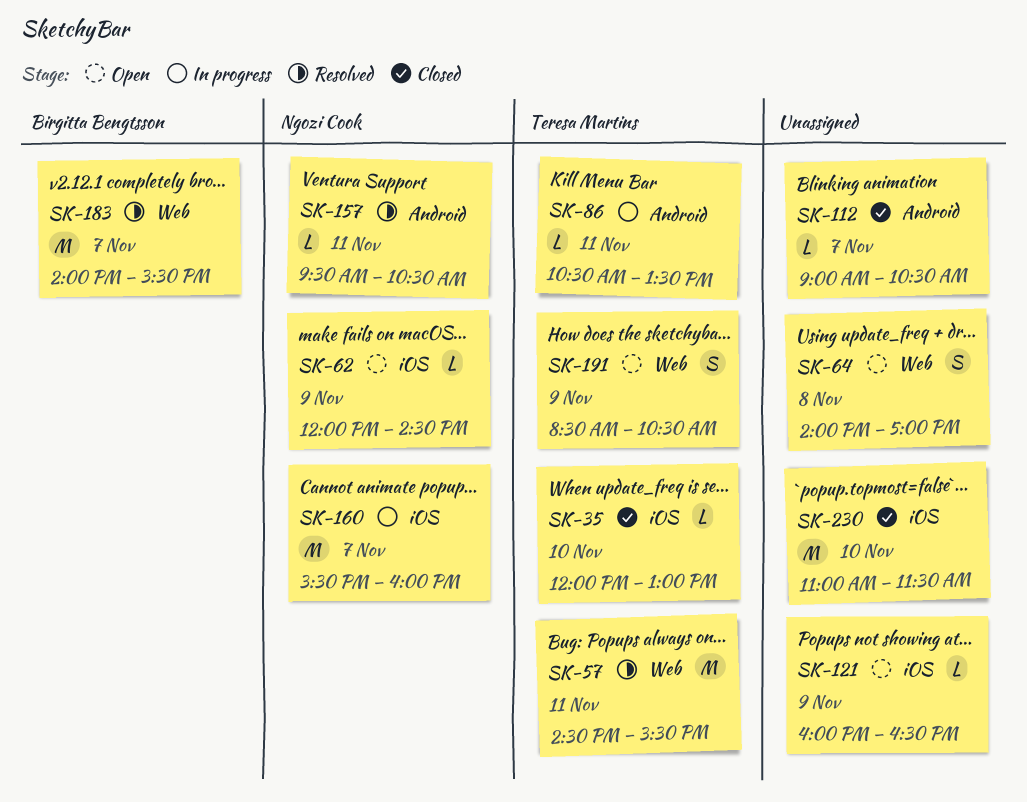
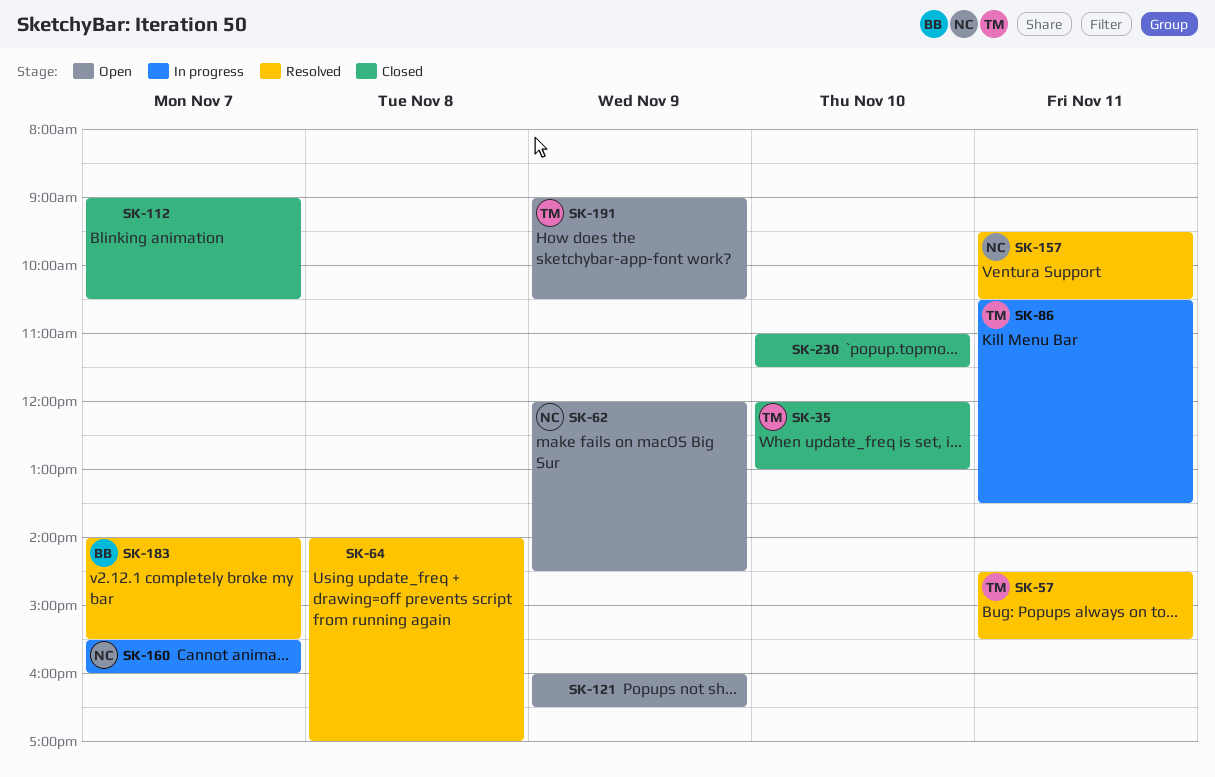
SK-64, status: Open -> Resolved
SK-191, begins: 08:30 -> 09:00

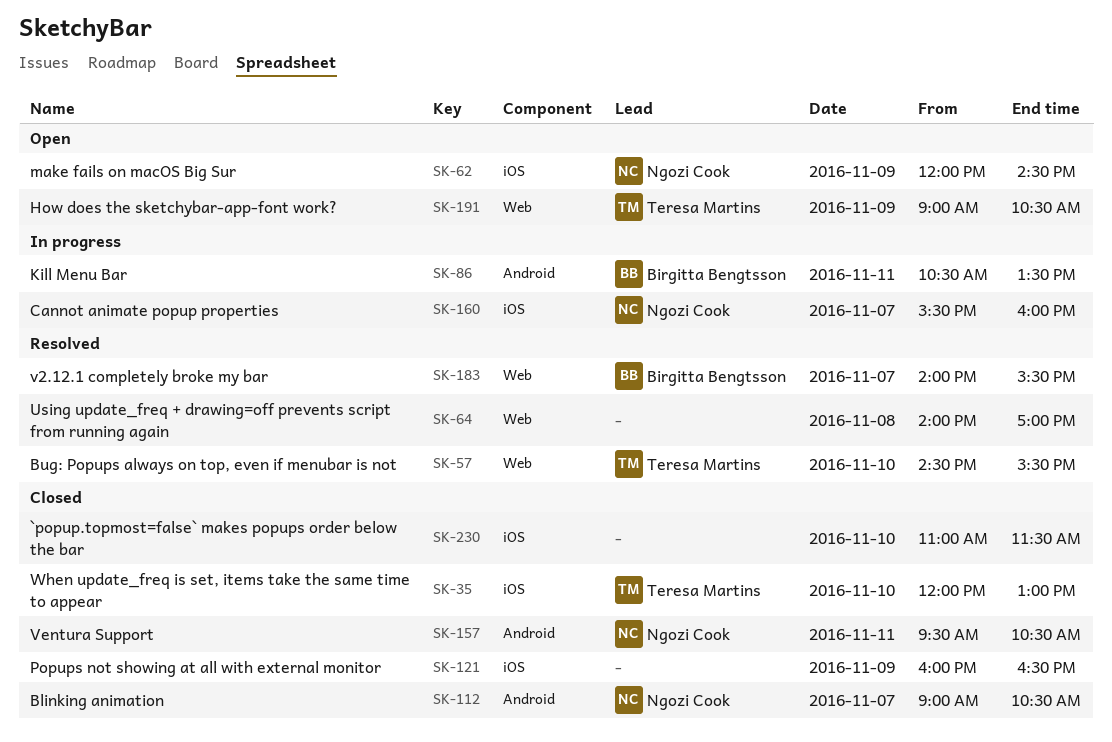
SK-57, day: Nov 11 -> Nov 10
SK-86, owner: Teresa Martins -> Birgitta Bengtsson
SK-112, owner: none -> Ngozi Cook
SK-121, status: Open -> Closed
SK-157, status: Resolved -> Closed

